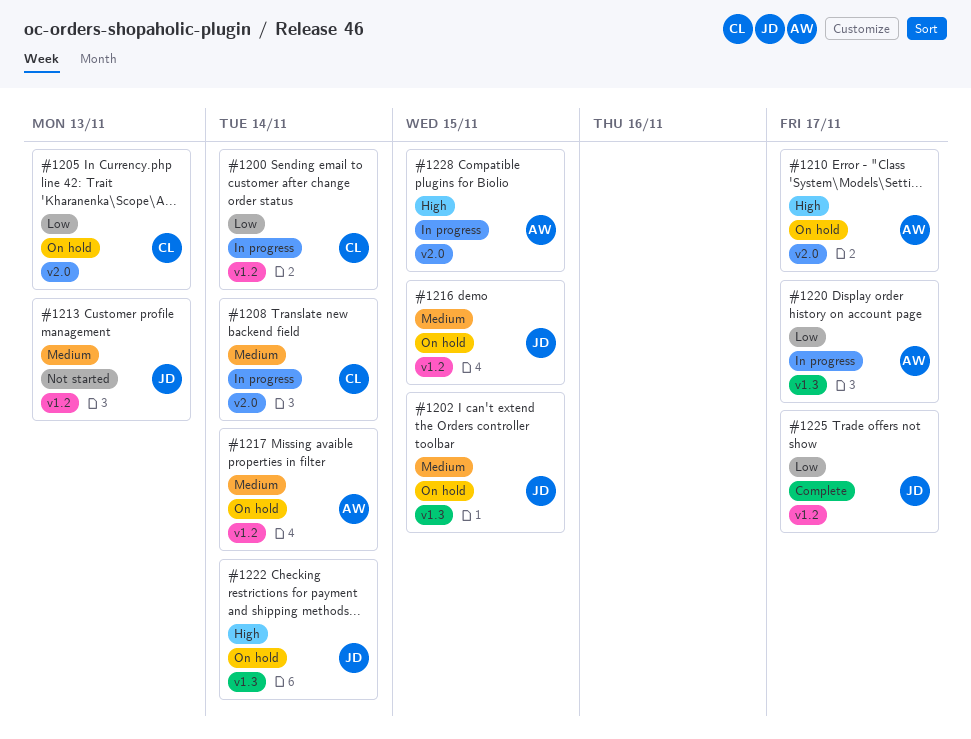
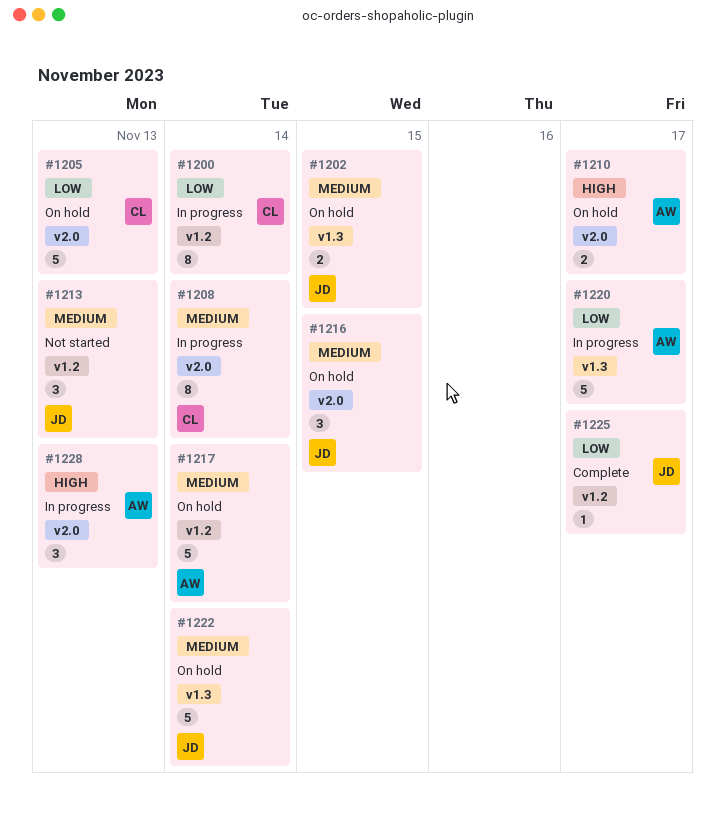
#1216, label: v1.2 -> v2.0
#1222, priority: High -> Medium
#1228, due: Nov 15 -> Nov 13

